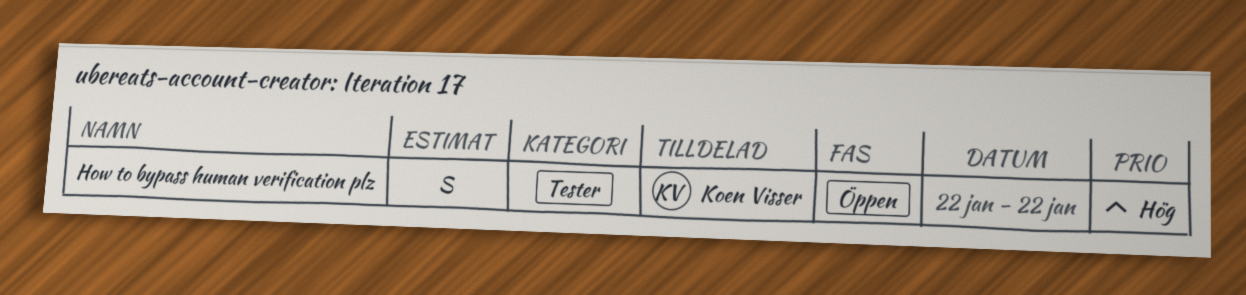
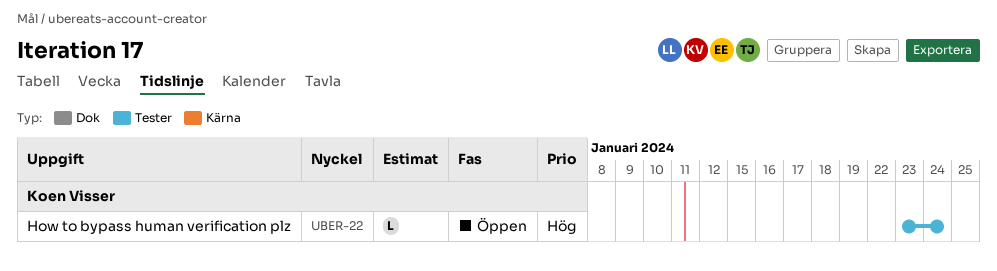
How to bypass human verification plz, estimate: S -> L
How to bypass human verification plz, start: Jan 22 -> Jan 23
How to bypass human verification plz, due: Jan 22 -> Jan 24

